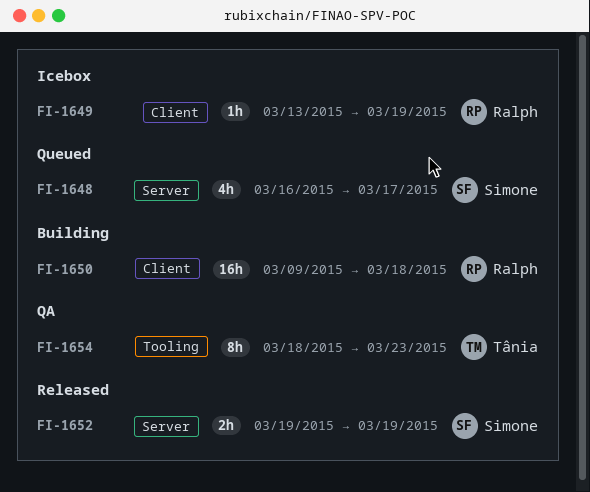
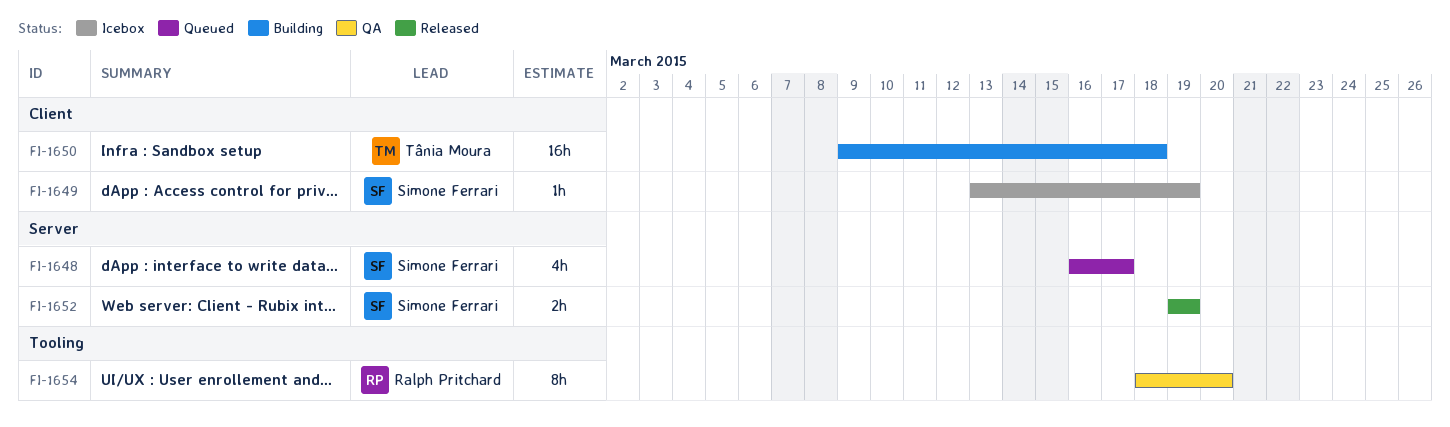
FI-1649, owner: Ralph Pritchard -> Simone Ferrari
FI-1650, owner: Ralph Pritchard -> Tânia Moura
FI-1654, owner: Tânia Moura -> Ralph Pritchard
FI-1654, due: Mar 23 -> Mar 20

